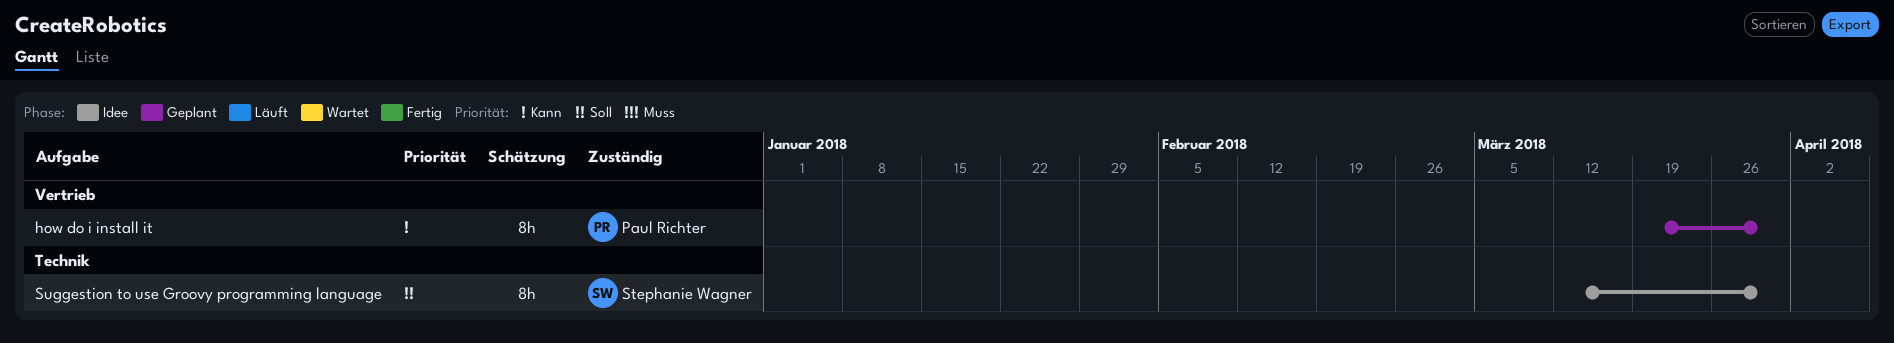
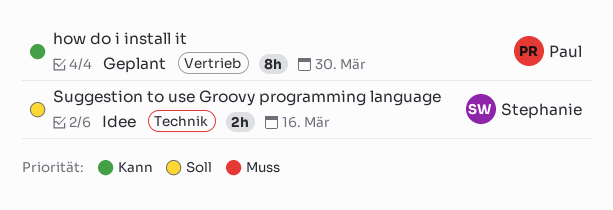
Suggestion to use Groovy programming language, estimate: 8h -> 2h
Suggestion to use Groovy programming language, due: Mar 30 -> Mar 16

